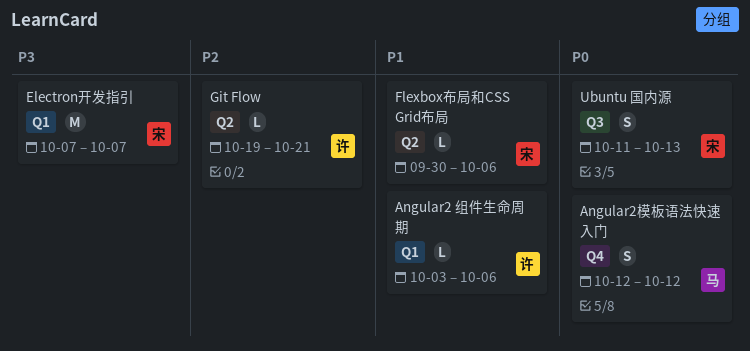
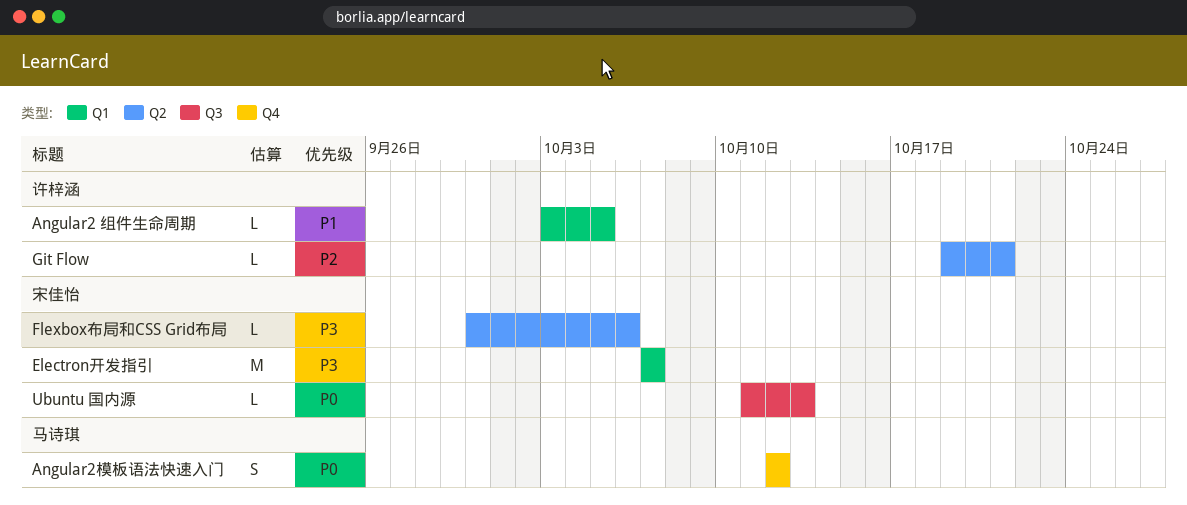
Angular2 组件生命周期, due: Oct 6 -> Oct 5
Flexbox布局和CSS Grid布局, priority: P1 -> P3
Ubuntu 国内源, estimate: S -> L

